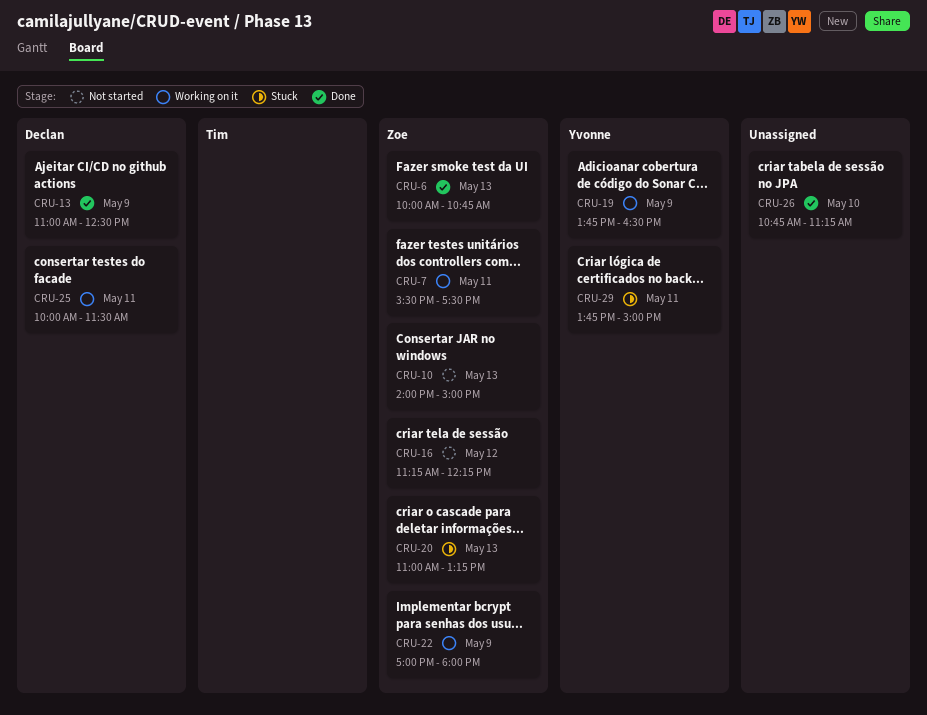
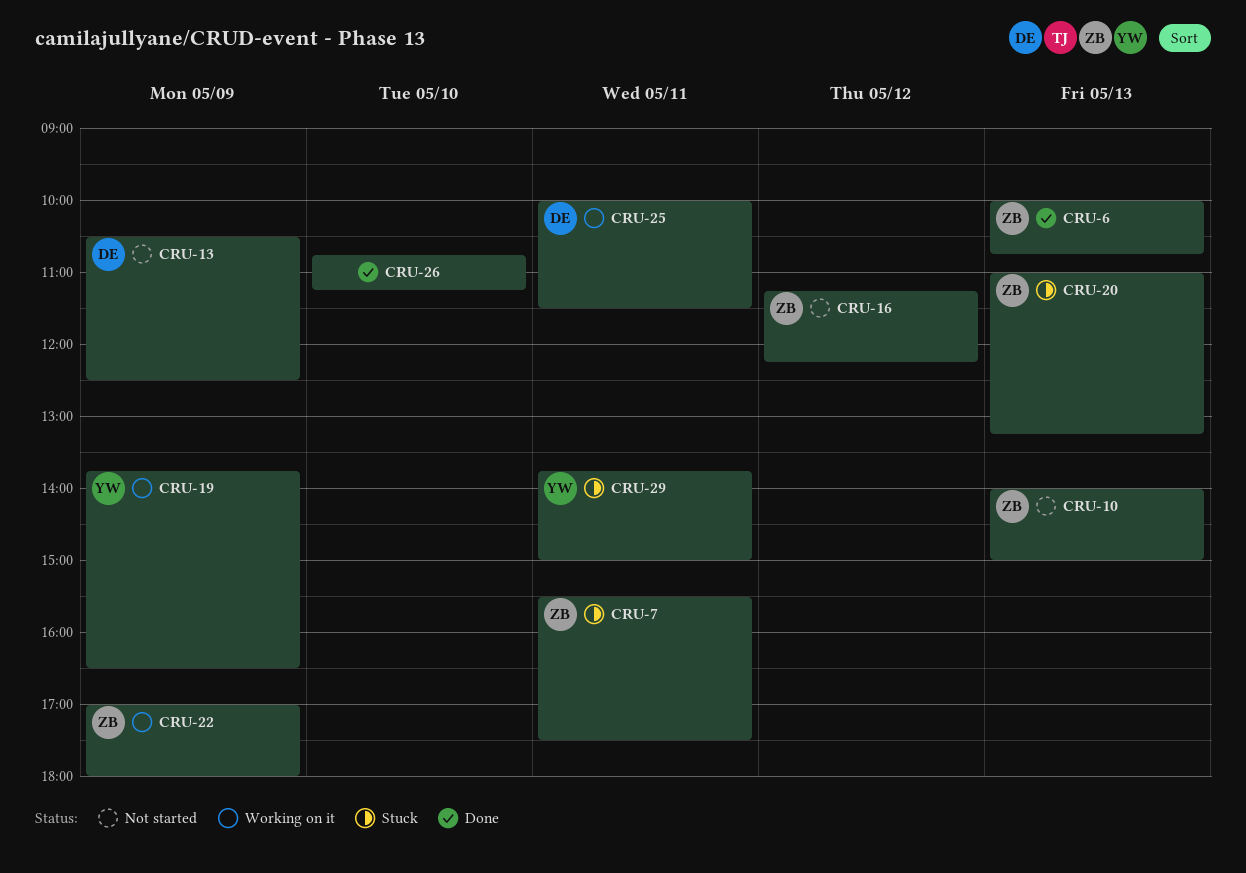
CRU-7, status: Working on it -> Stuck
CRU-13, status: Done -> Not started
CRU-13, begins: 11:00 -> 10:30

